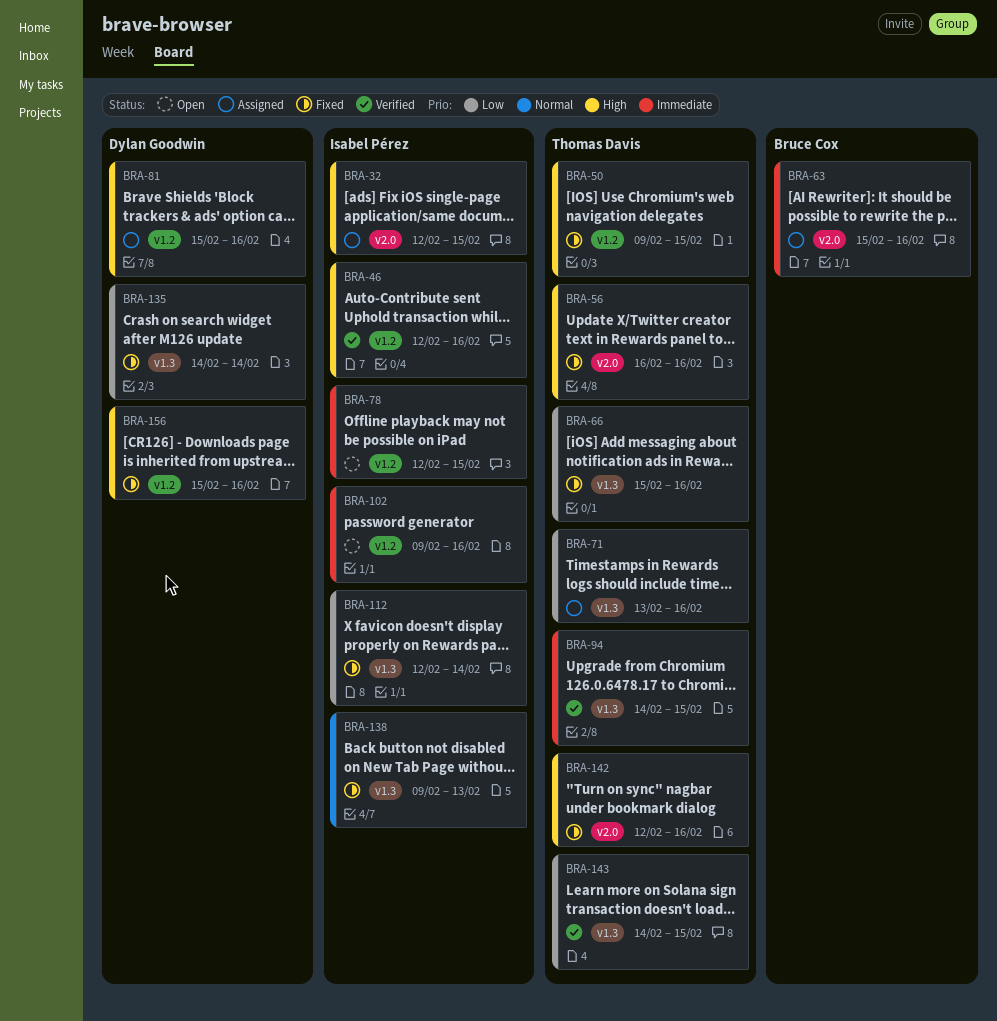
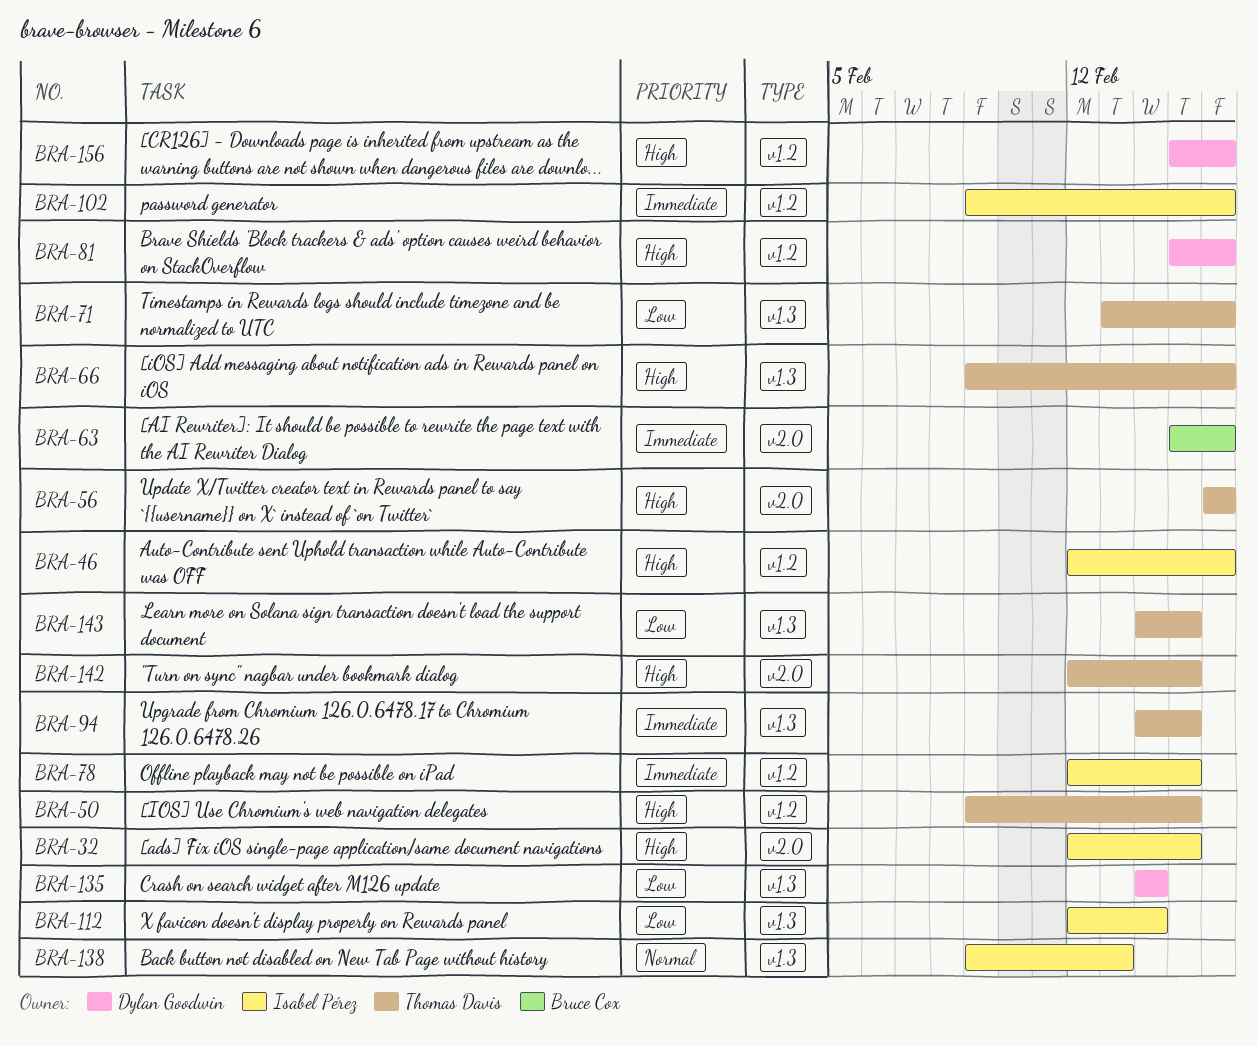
BRA-66, priority: Low -> High
BRA-66, start: Feb 15 -> Feb 9
BRA-142, due: Feb 16 -> Feb 15

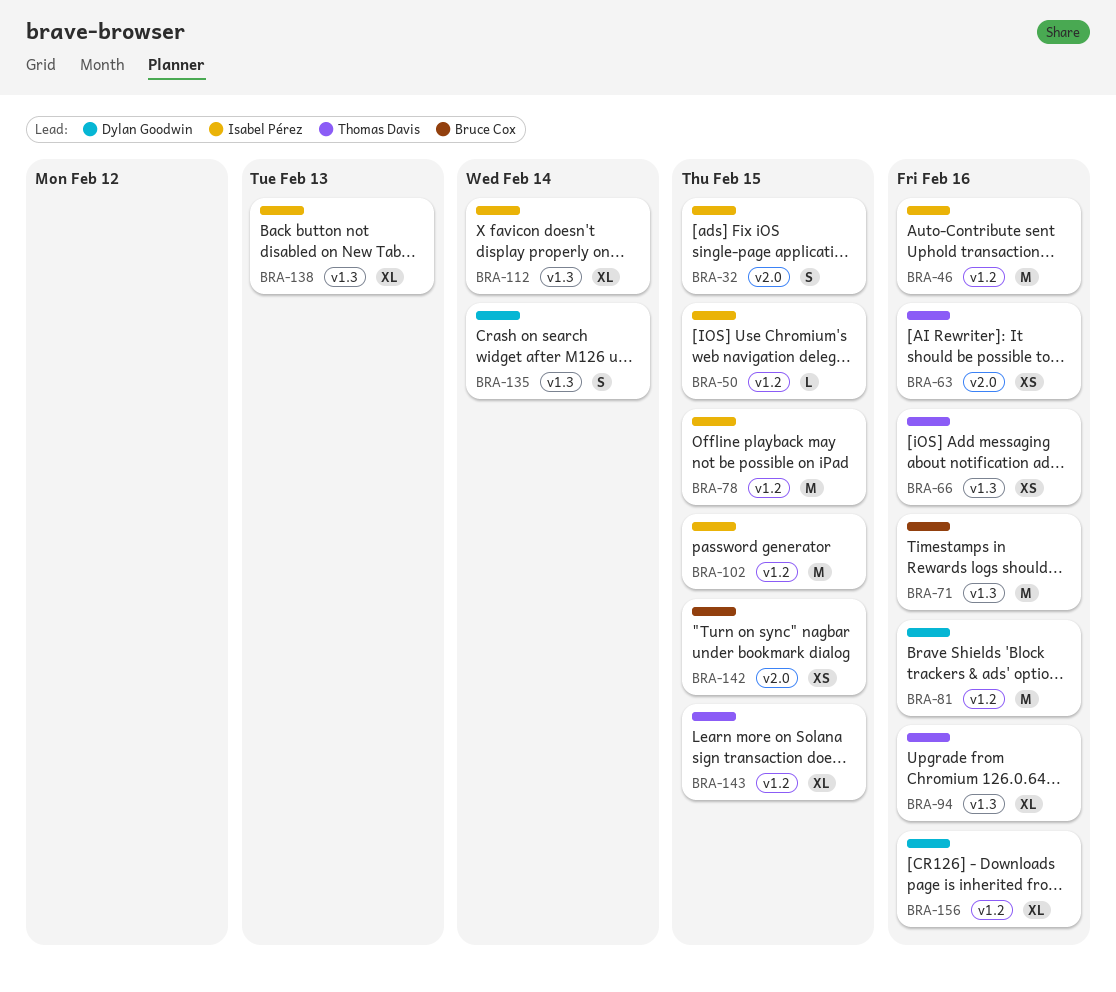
BRA-50, owner: Thomas Davis -> Isabel Pérez
BRA-56: present -> none
BRA-63, owner: Bruce Cox -> Thomas Davis
BRA-71, owner: Thomas Davis -> Bruce Cox
BRA-94, due: Feb 15 -> Feb 16
BRA-102, due: Feb 16 -> Feb 15
BRA-142, owner: Thomas Davis -> Bruce Cox
BRA-143, label: v1.3 -> v1.2

